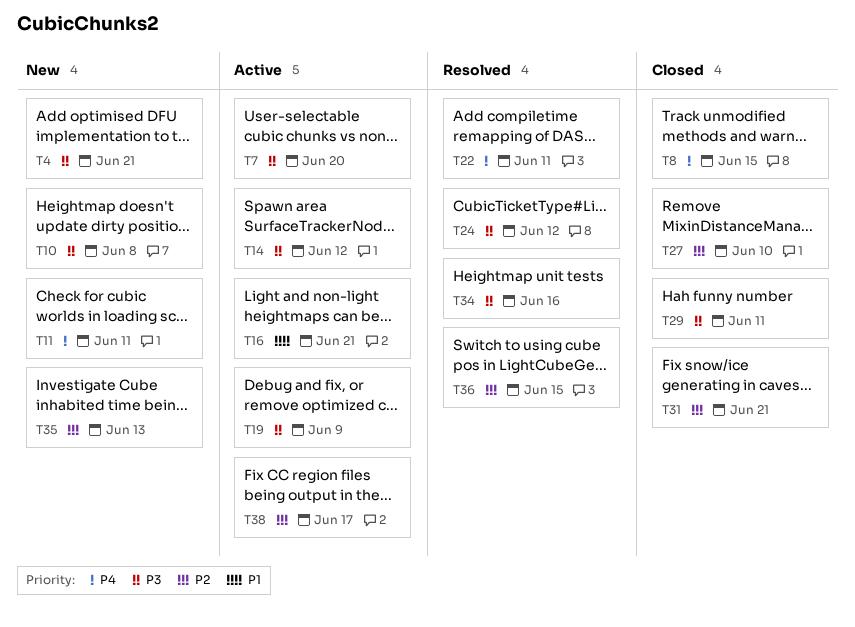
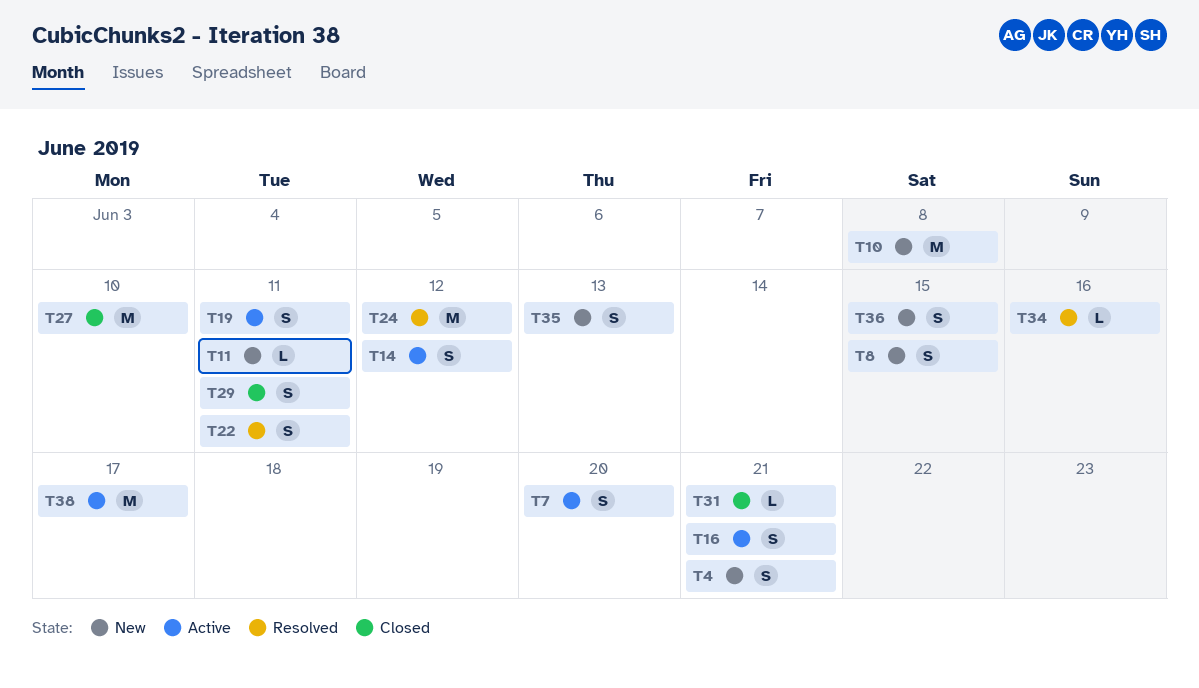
T8, status: Closed -> New
T19, due: Jun 9 -> Jun 11
T36, status: Resolved -> New

